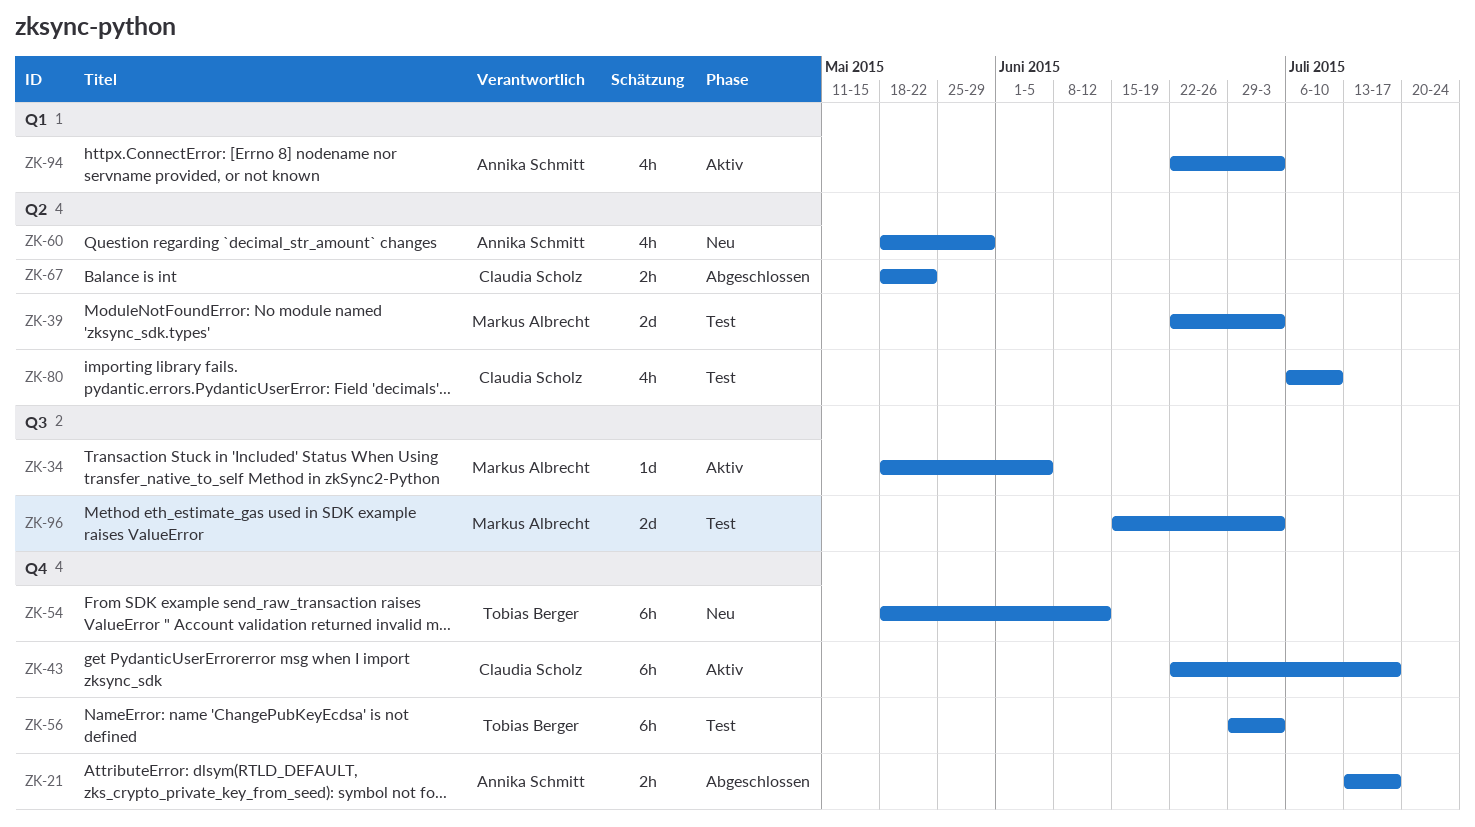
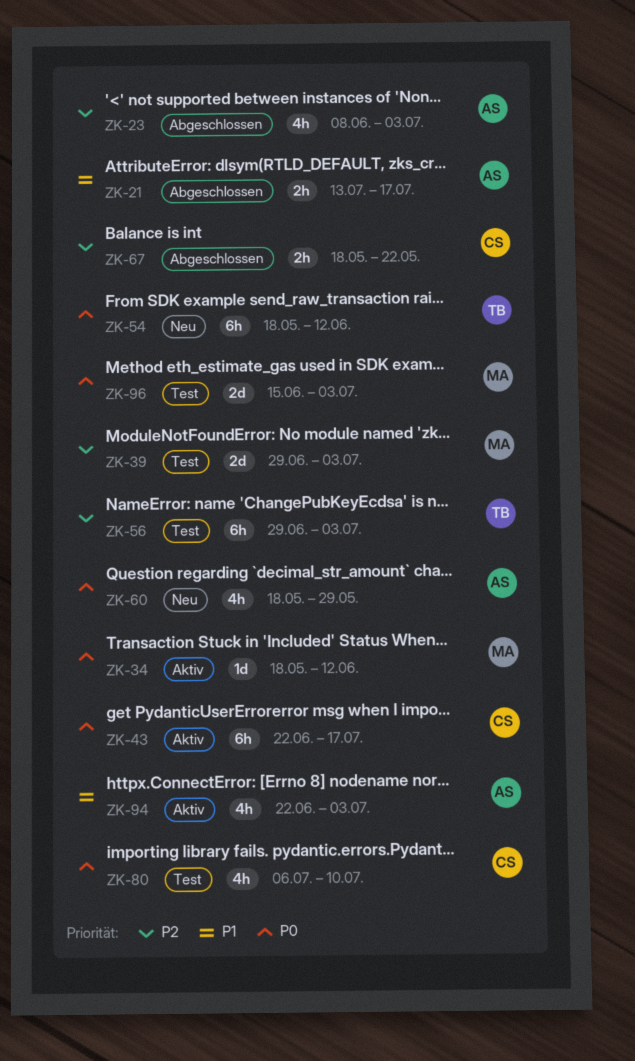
ZK-23: none -> present
ZK-34, due: Jun 5 -> Jun 12
ZK-39, start: Jun 22 -> Jun 29

